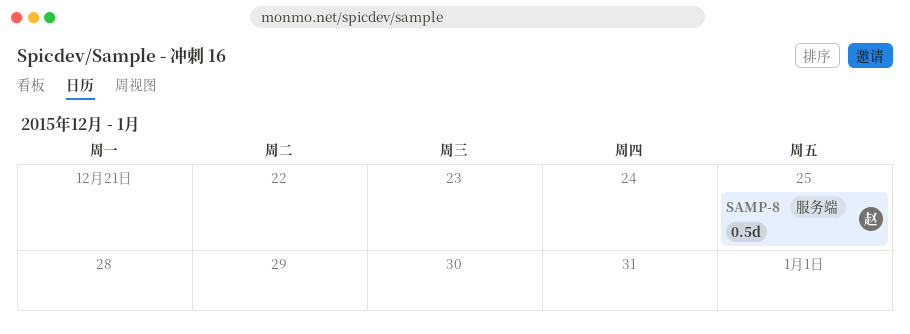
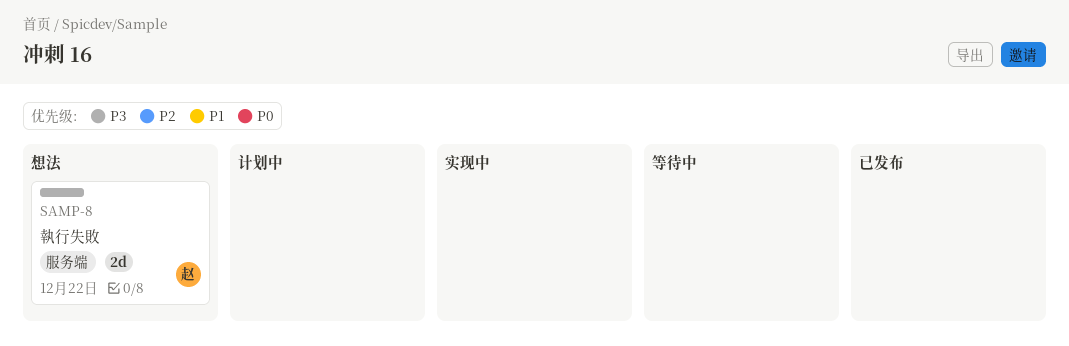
SAMP-8, estimate: 0.5d -> 2d
SAMP-8, due: Dec 25 -> Dec 22

